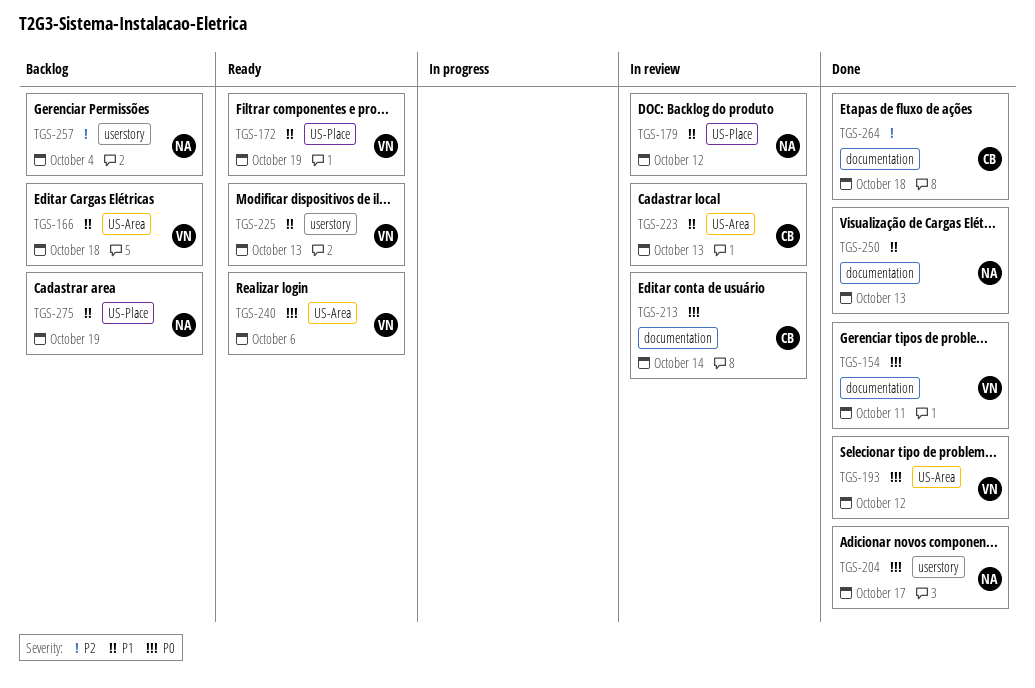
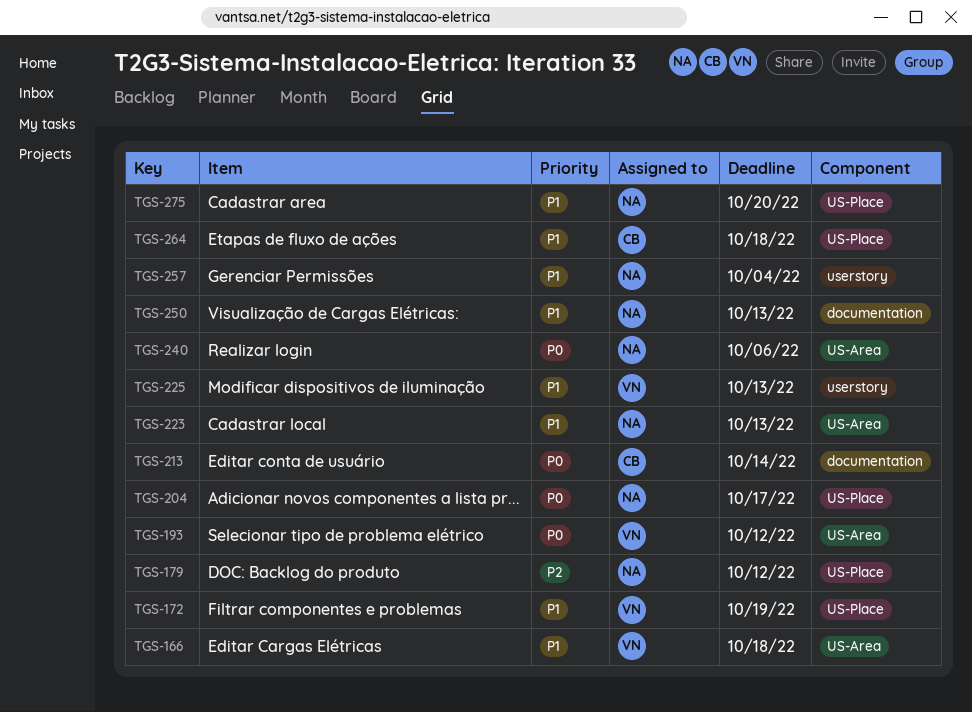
TGS-154: present -> none
TGS-179, priority: P1 -> P2
TGS-204, label: userstory -> US-Place
TGS-223, owner: CB -> NA
TGS-240, owner: VN -> NA
TGS-257, priority: P2 -> P1
TGS-264, priority: P2 -> P1
TGS-264, label: documentation -> US-Place
TGS-275, due: Oct 19 -> Oct 20

